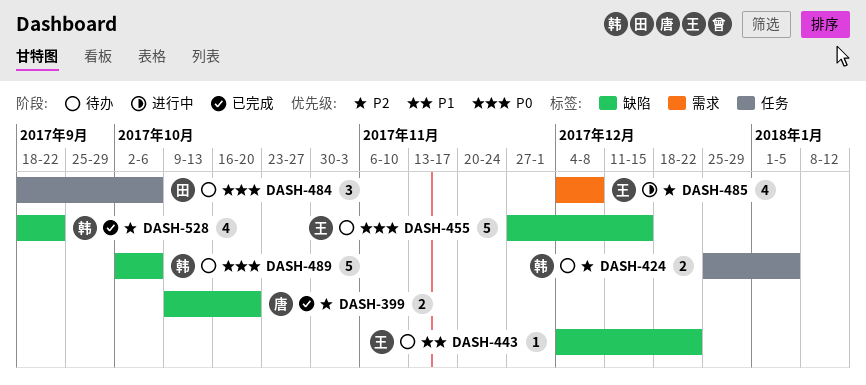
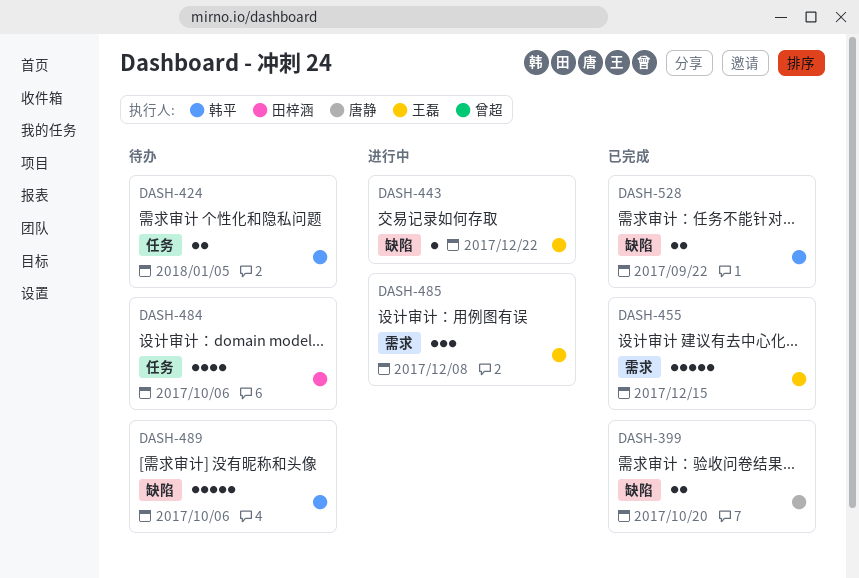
DASH-443, status: 待办 -> 进行中
DASH-455, status: 待办 -> 已完成
DASH-455, label: 缺陷 -> 需求
DASH-484, estimate: 3 -> 4
DASH-485, estimate: 4 -> 3
DASH-528, estimate: 4 -> 2

